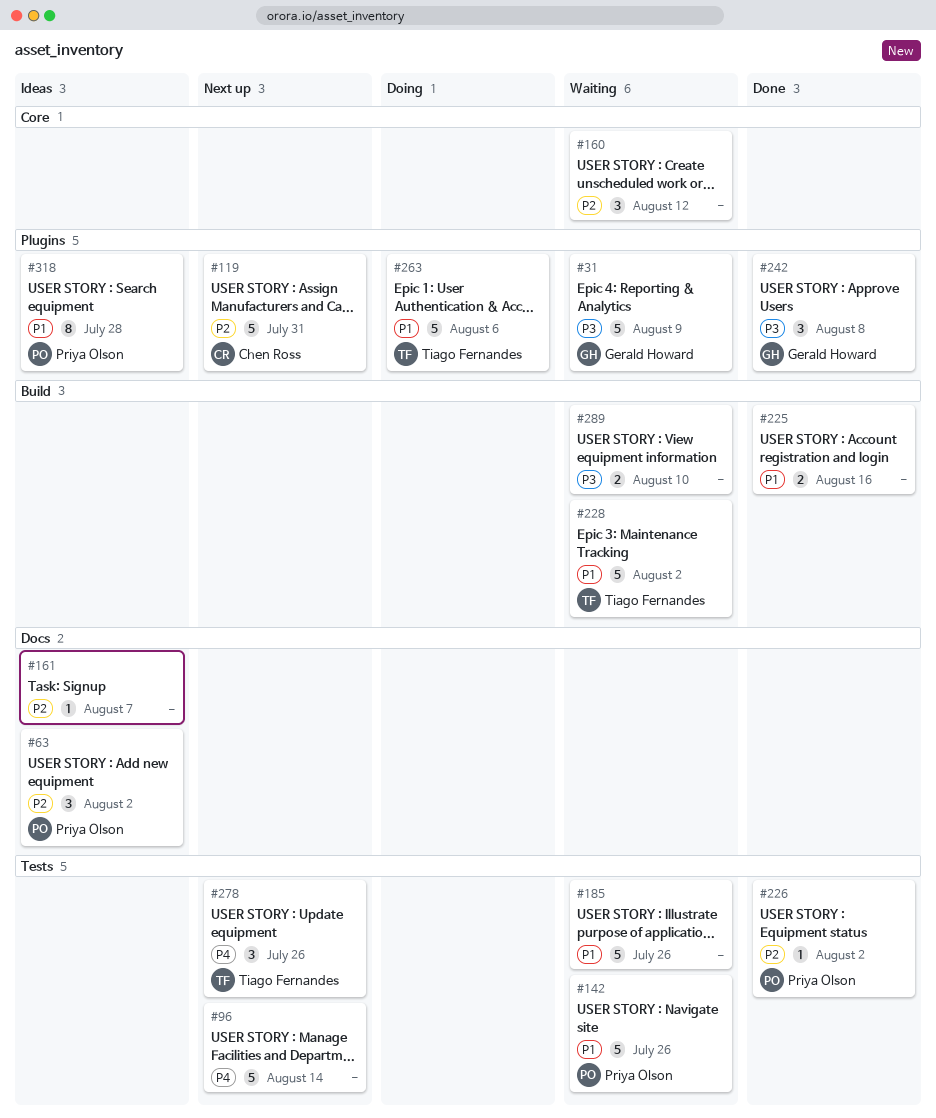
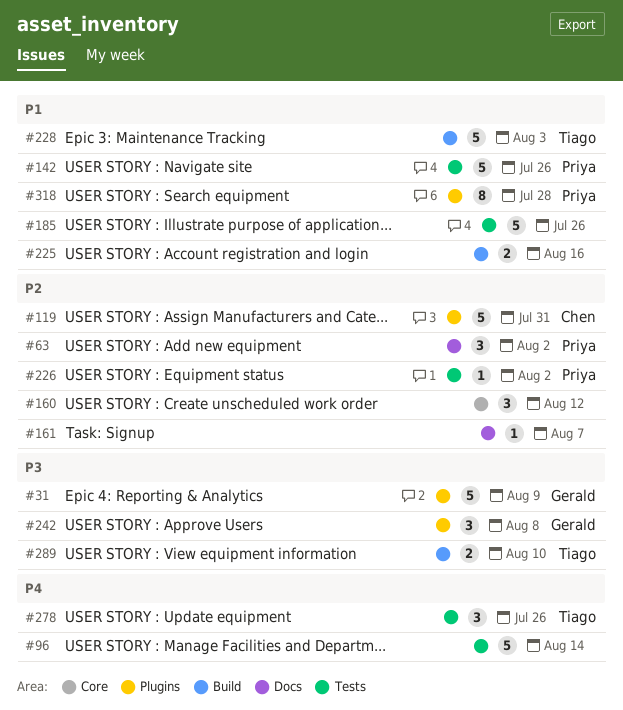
#228, due: Aug 2 -> Aug 3
#263: present -> none
#289, owner: none -> Tiago Fernandes

